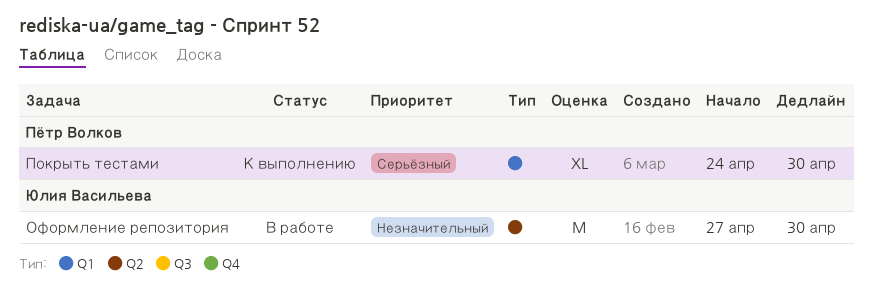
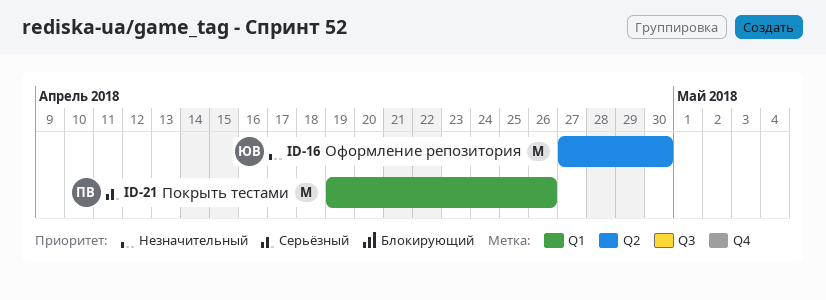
Покрыть тестами, estimate: XL -> M
Покрыть тестами, start: Apr 24 -> Apr 19
Покрыть тестами, due: Apr 30 -> Apr 26

